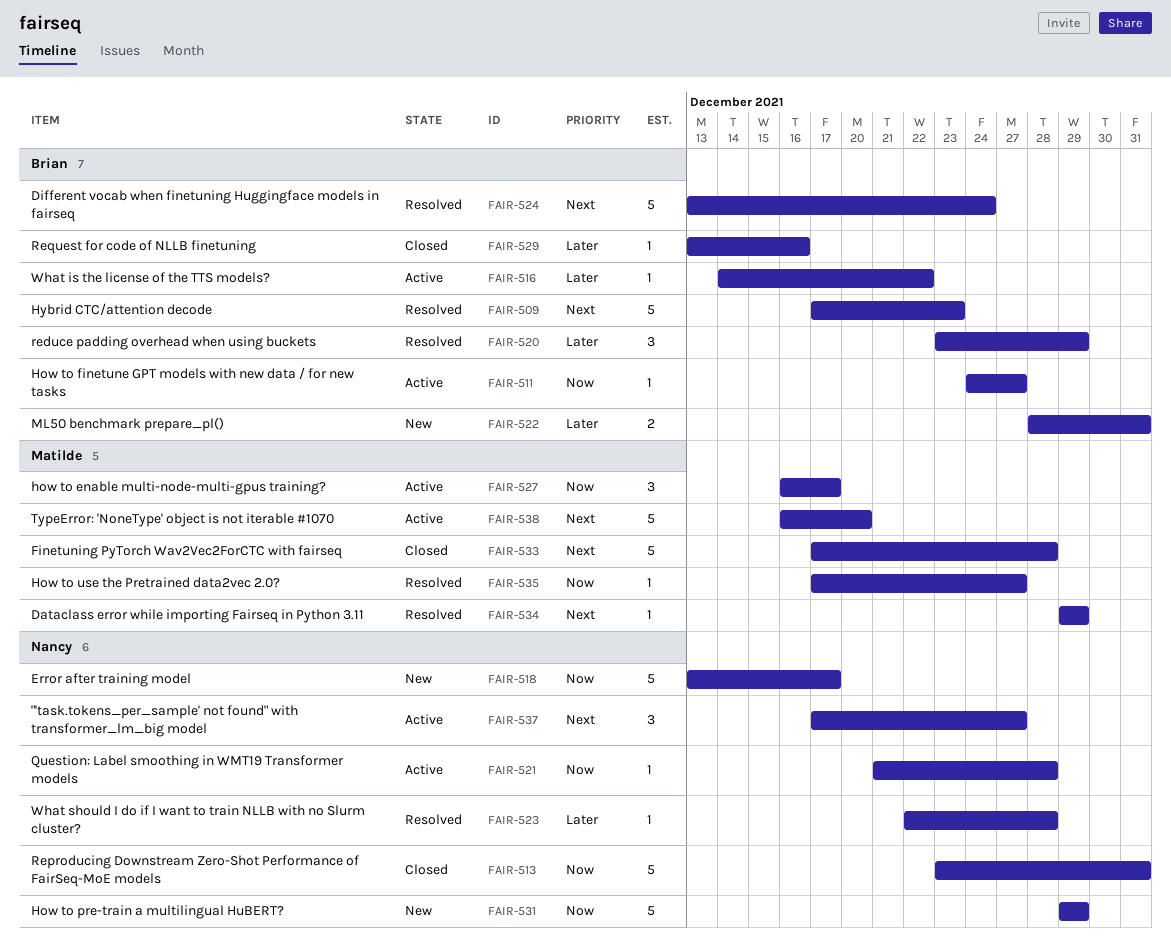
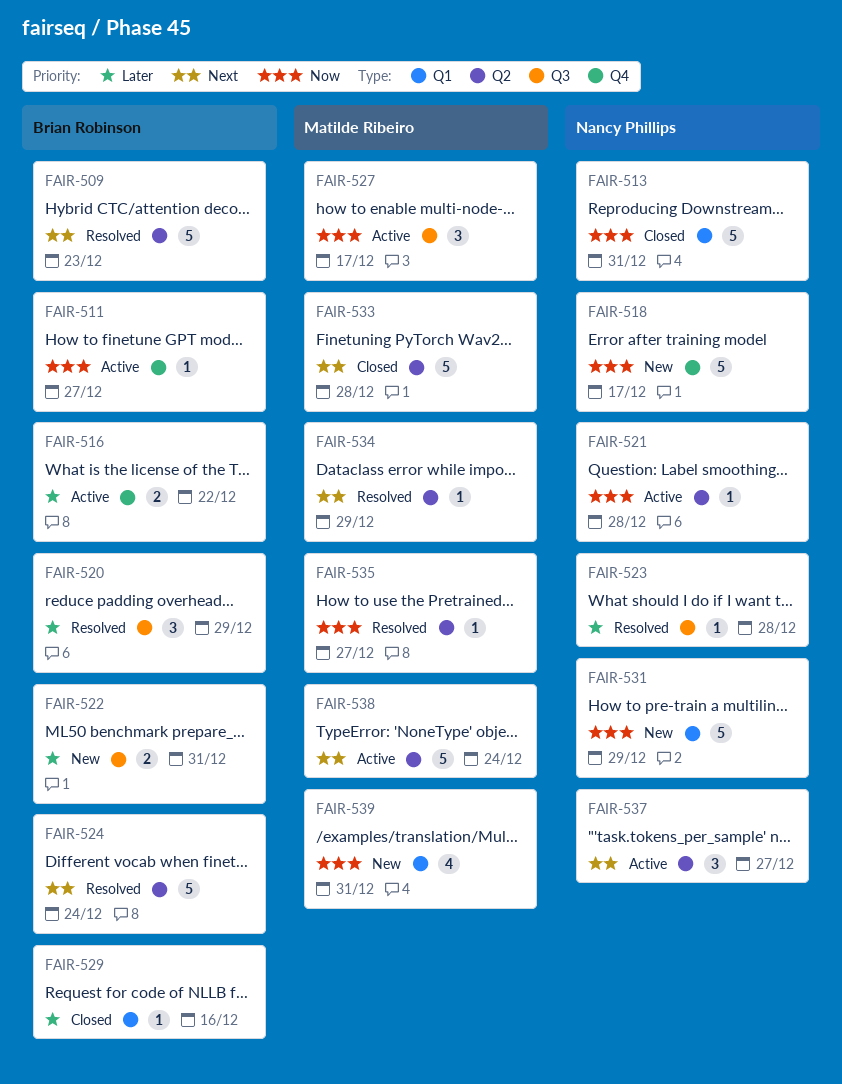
FAIR-516, estimate: 1 -> 2
FAIR-538, due: Dec 20 -> Dec 24
FAIR-539: none -> present

